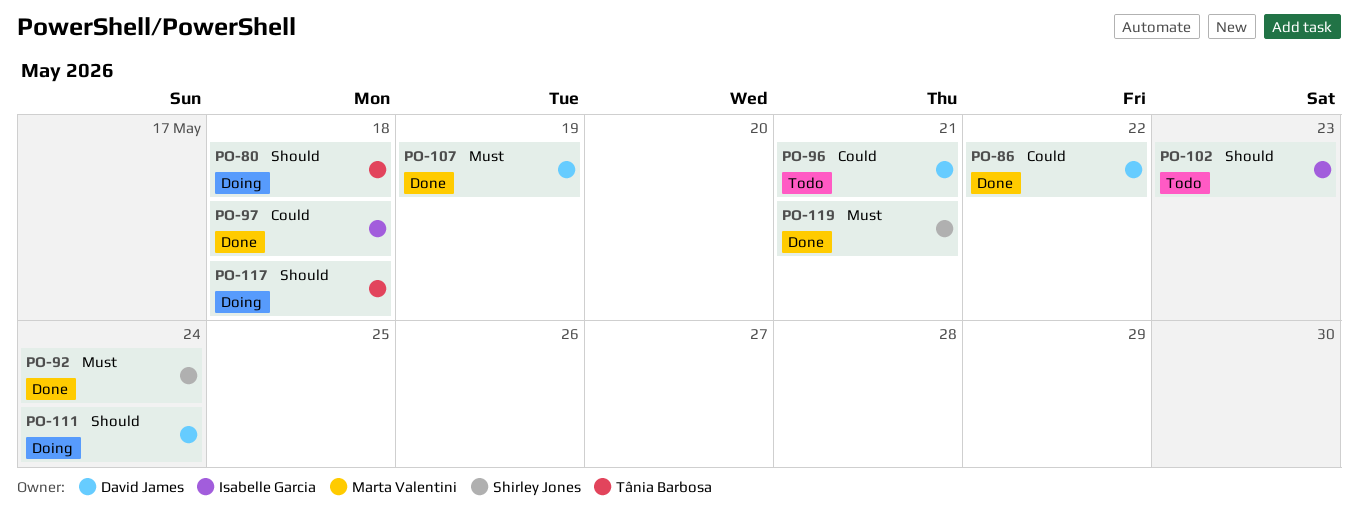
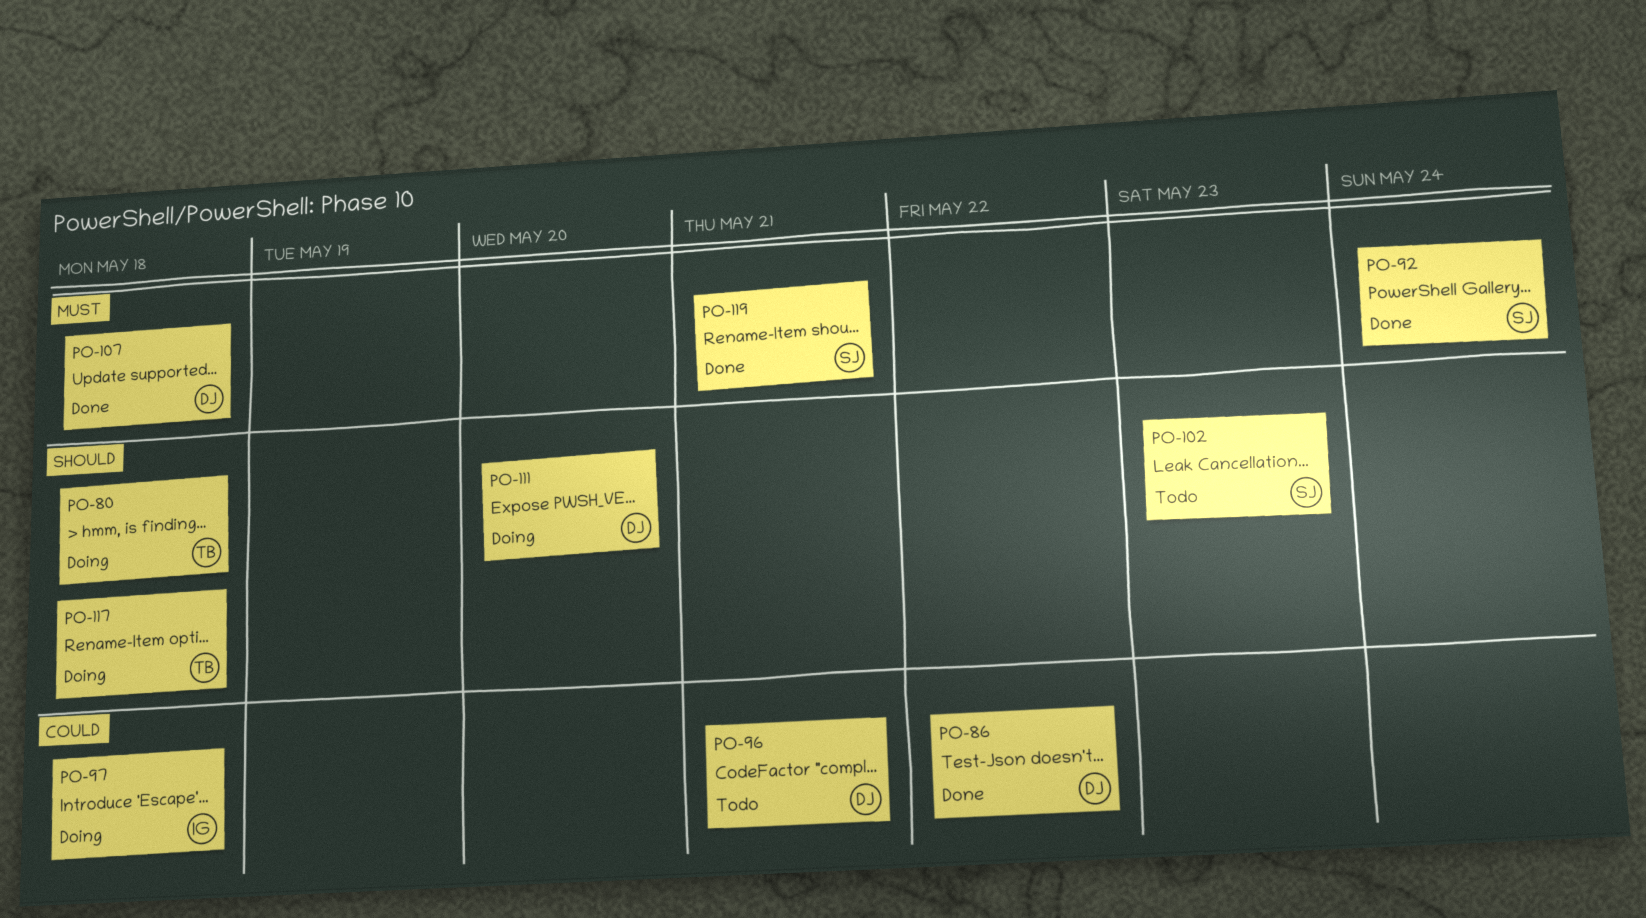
PO-97, status: Done -> Doing
PO-102, owner: Isabelle Garcia -> Shirley Jones
PO-107, due: May 19 -> May 18
PO-111, due: May 24 -> May 20

